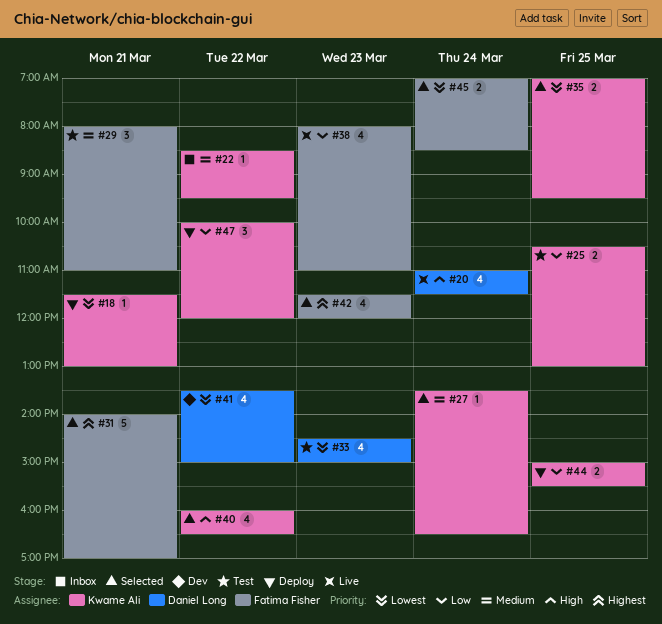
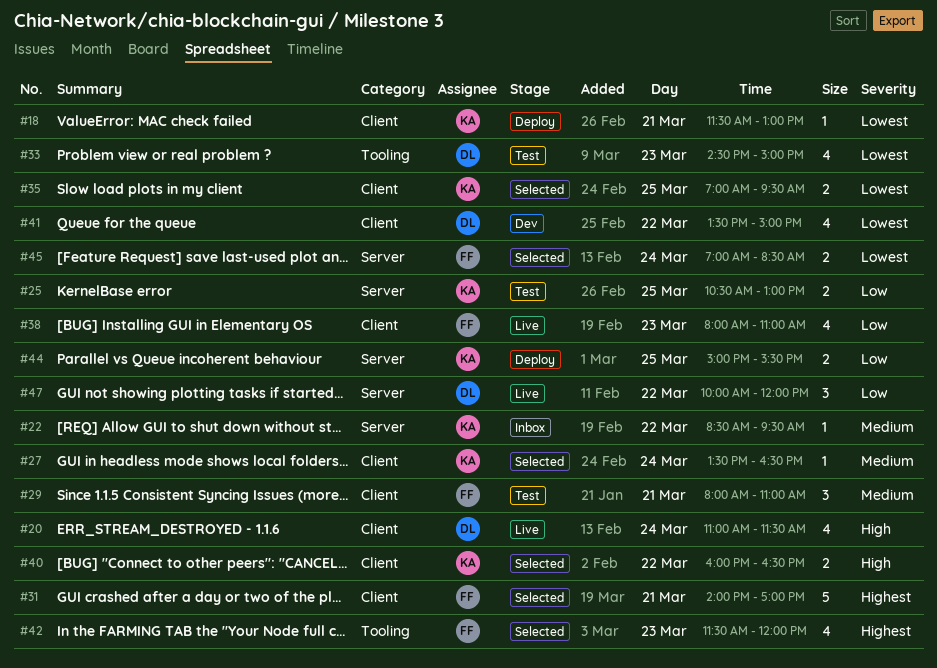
#40, estimate: 4 -> 2
#47, status: Deploy -> Live
#47, owner: Kwame Ali -> Daniel Long

